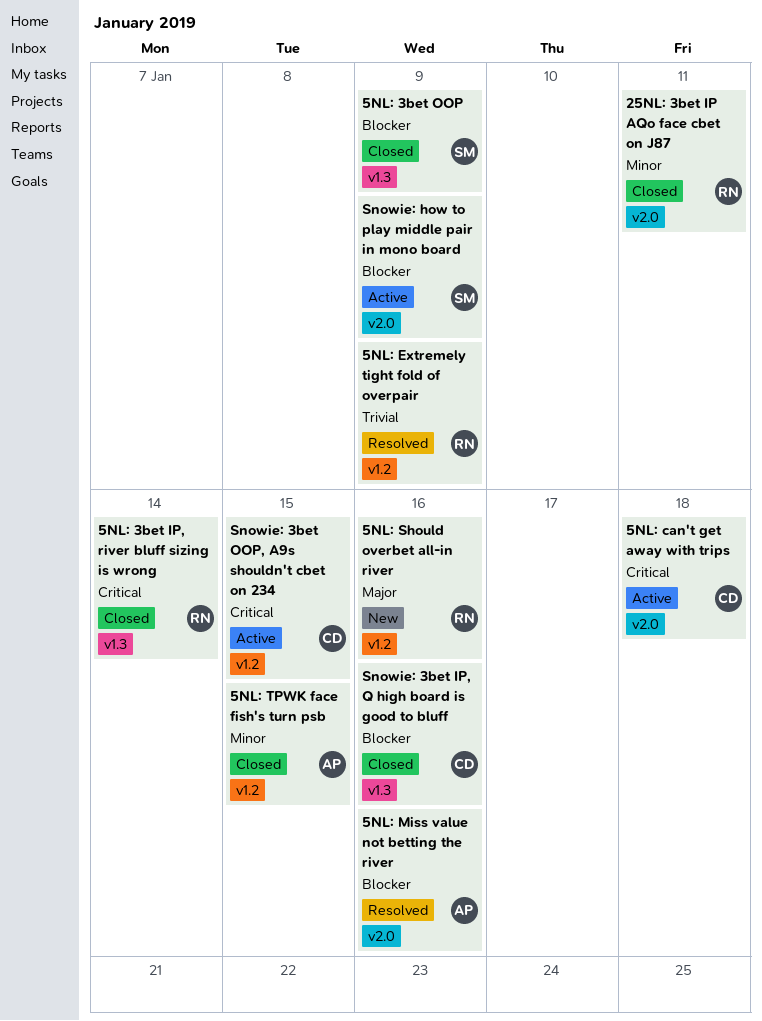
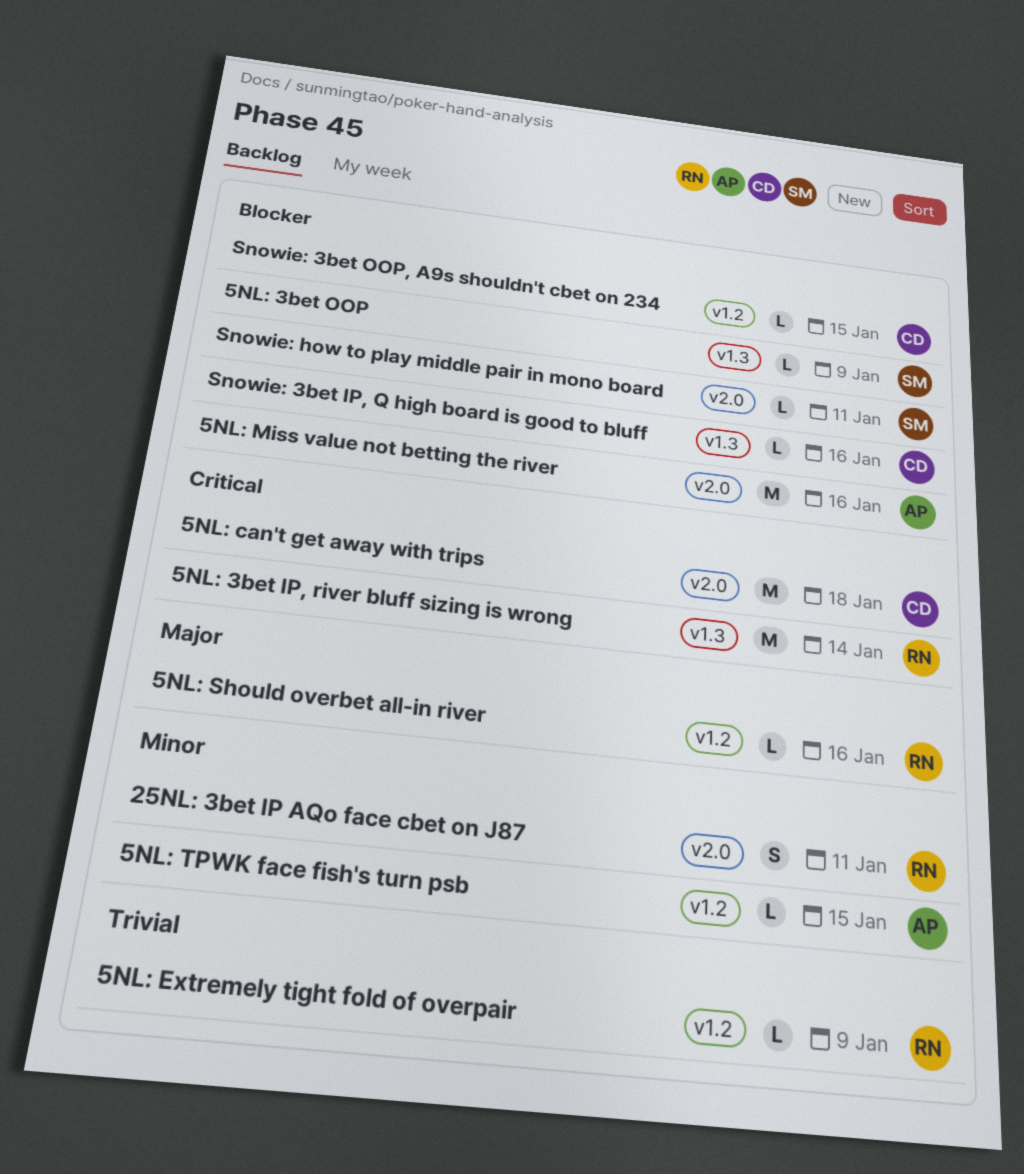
Snowie: 3bet OOP, A9s shouldn't cbet on 234, priority: Critical -> Blocker
Snowie: how to play middle pair in mono board, due: Jan 9 -> Jan 11

